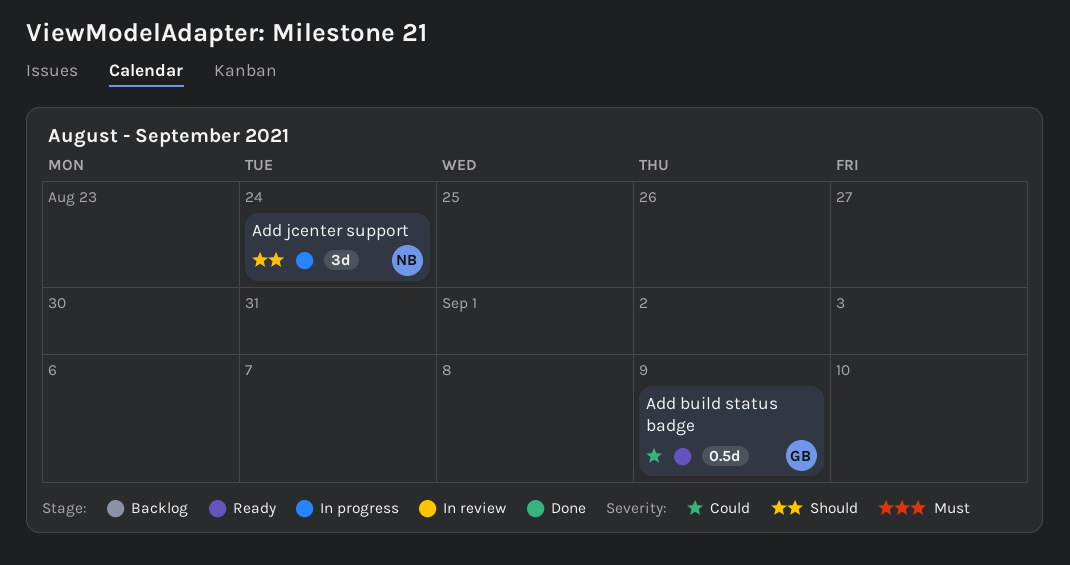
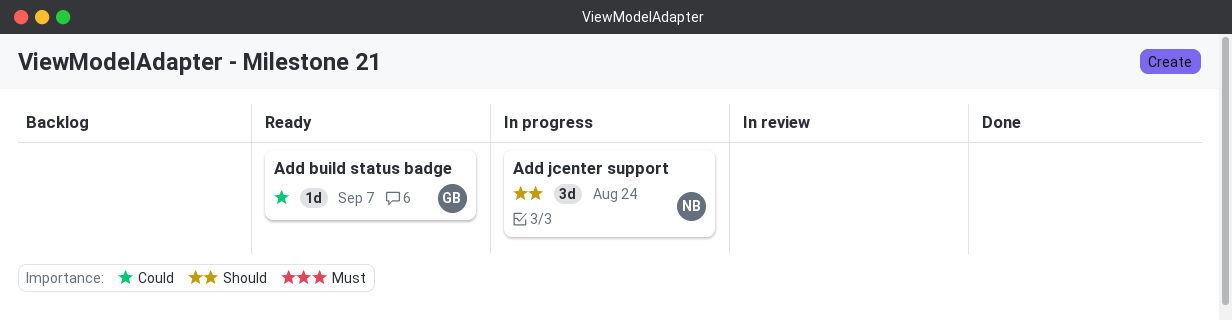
Add build status badge, estimate: 0.5d -> 1d
Add build status badge, due: Sep 9 -> Sep 7

